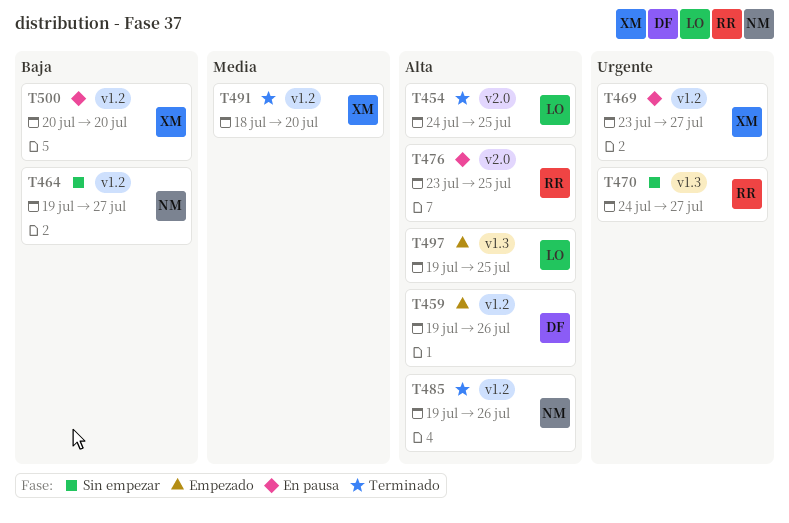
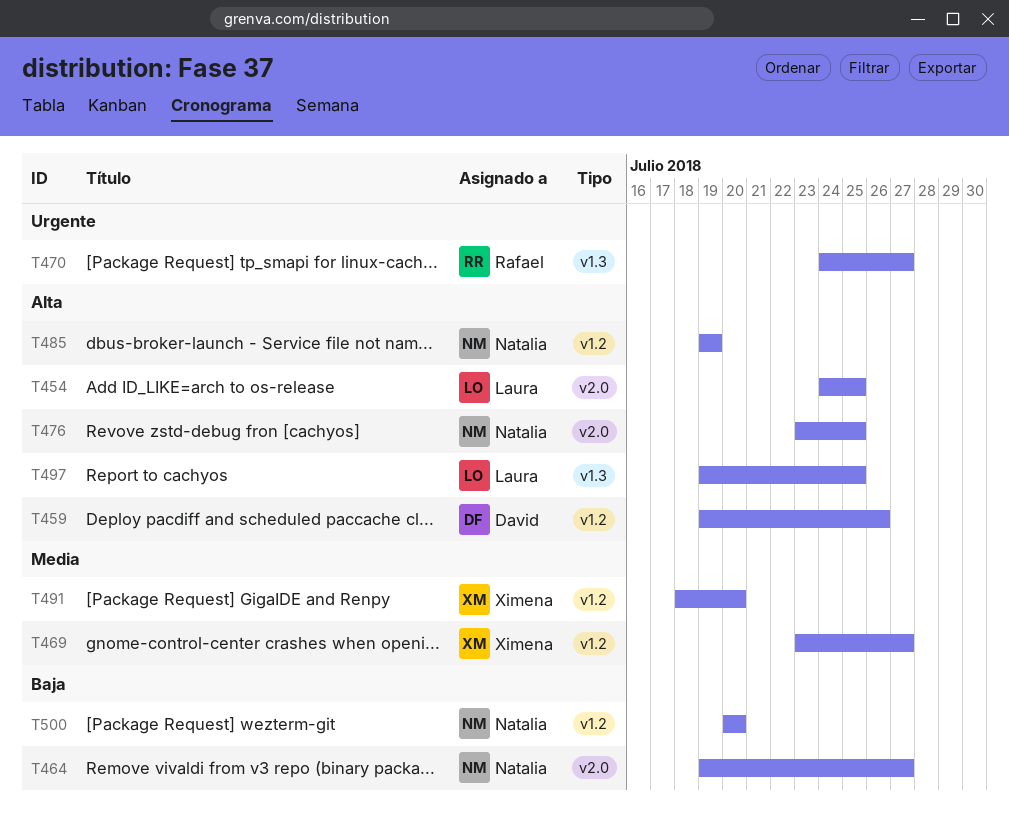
T464, label: v1.2 -> v2.0
T469, priority: Urgente -> Media
T476, owner: Rafael -> Natalia
T485, due: Jul 26 -> Jul 19
T500, owner: Ximena -> Natalia

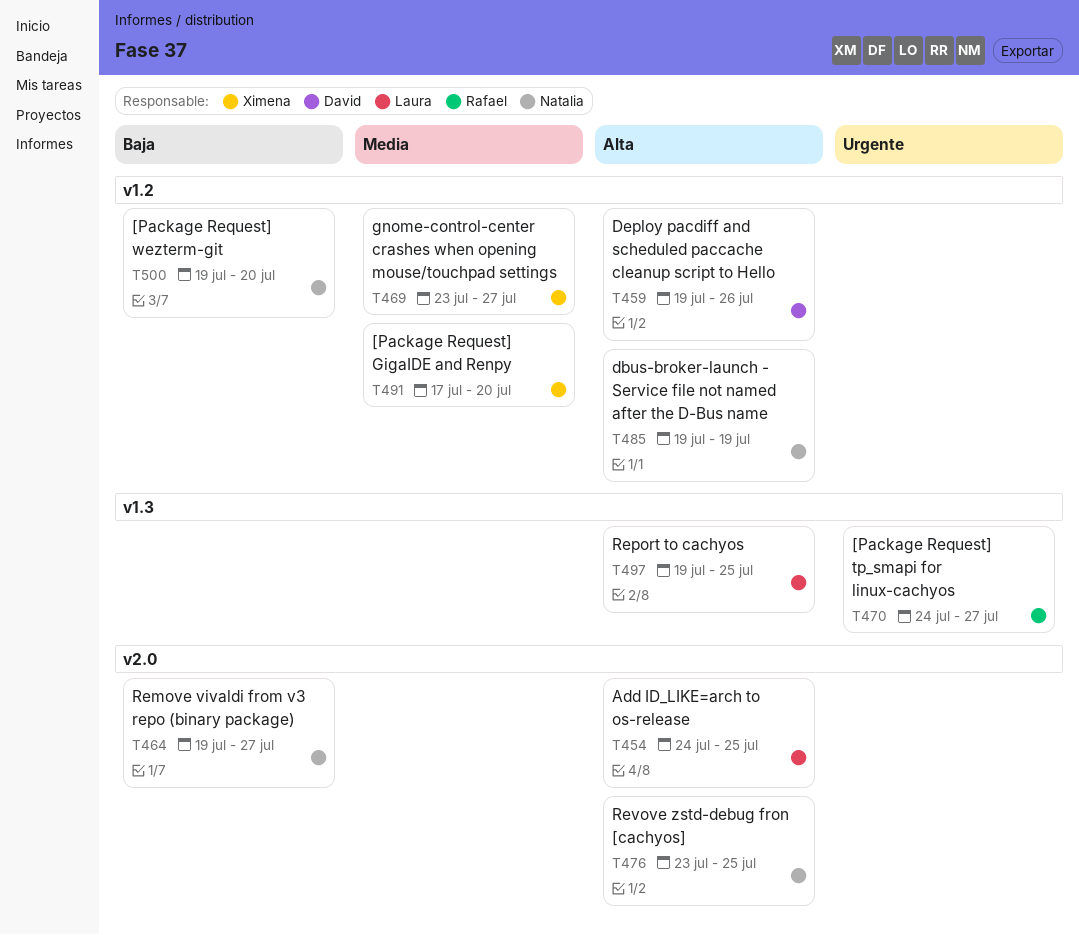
T491, start: Jul 18 -> Jul 17
T500, start: Jul 20 -> Jul 19

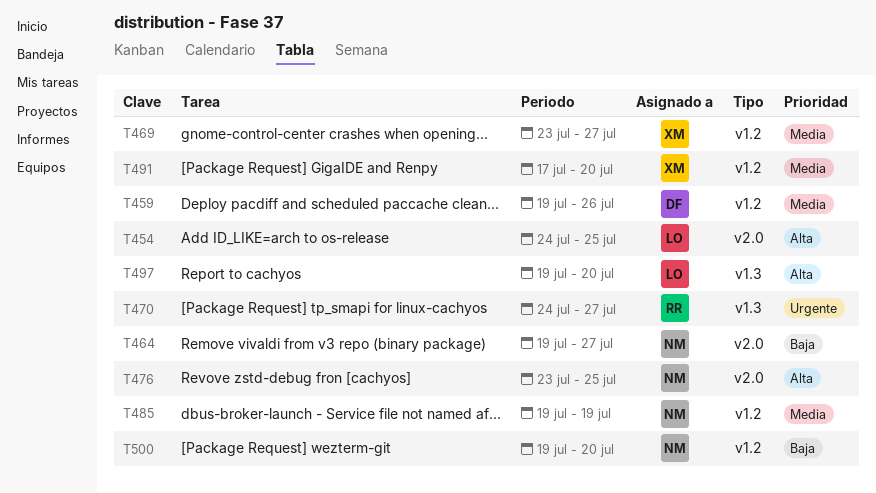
T459, priority: Alta -> Media
T485, priority: Alta -> Media
T497, due: Jul 25 -> Jul 20

